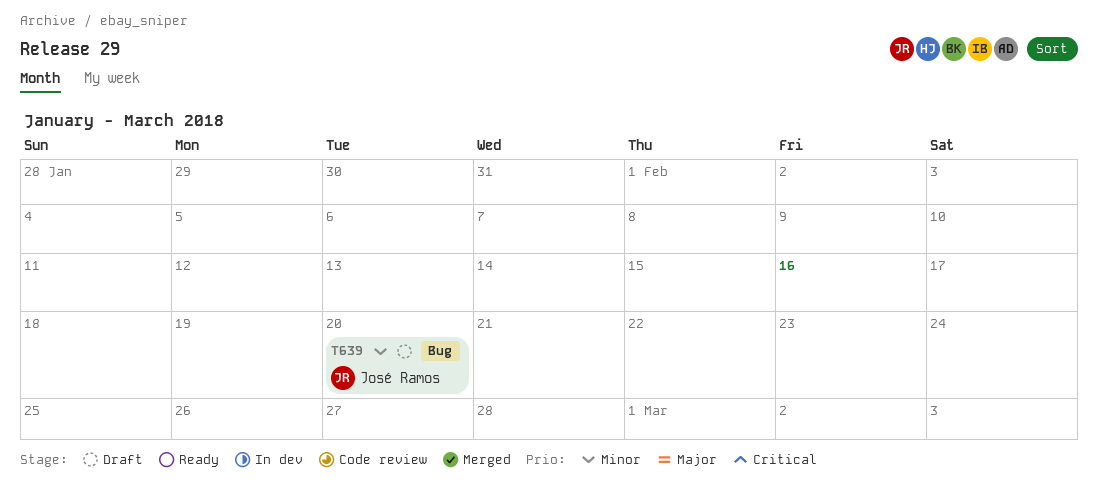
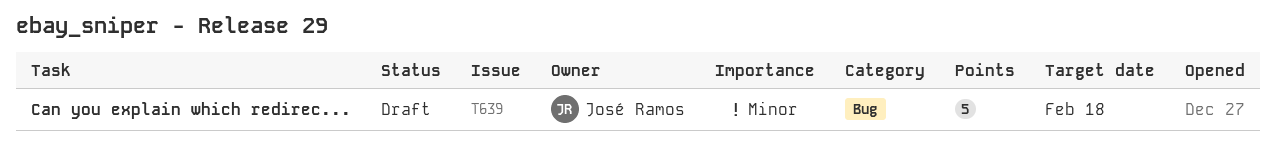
T639, due: Feb 20 -> Feb 18

